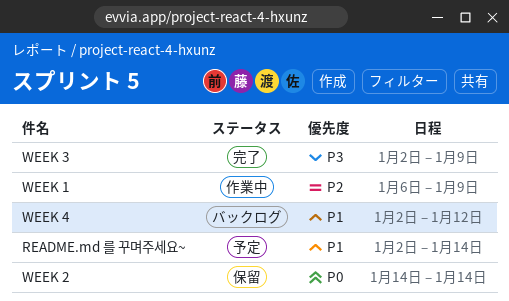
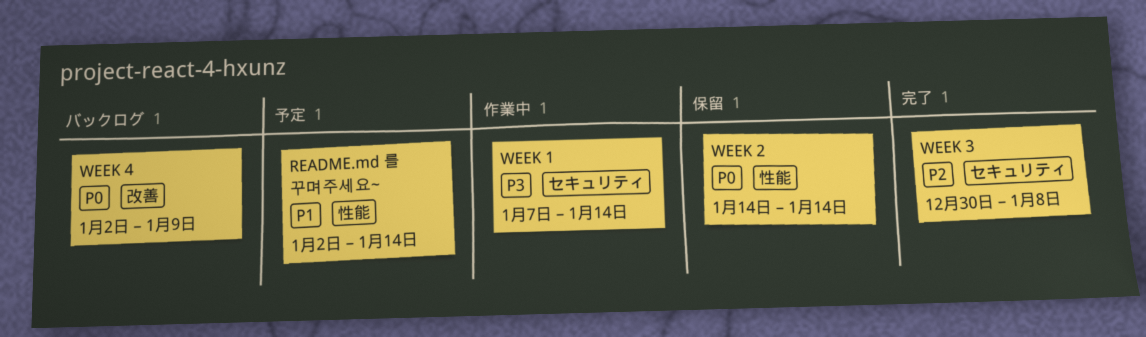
WEEK 1, priority: P2 -> P3
WEEK 1, start: Jan 6 -> Jan 7
WEEK 1, due: Jan 9 -> Jan 14
WEEK 3, priority: P3 -> P2
WEEK 3, start: Jan 2 -> Dec 30
WEEK 3, due: Jan 9 -> Jan 8
WEEK 4, priority: P1 -> P0
WEEK 4, due: Jan 12 -> Jan 9

